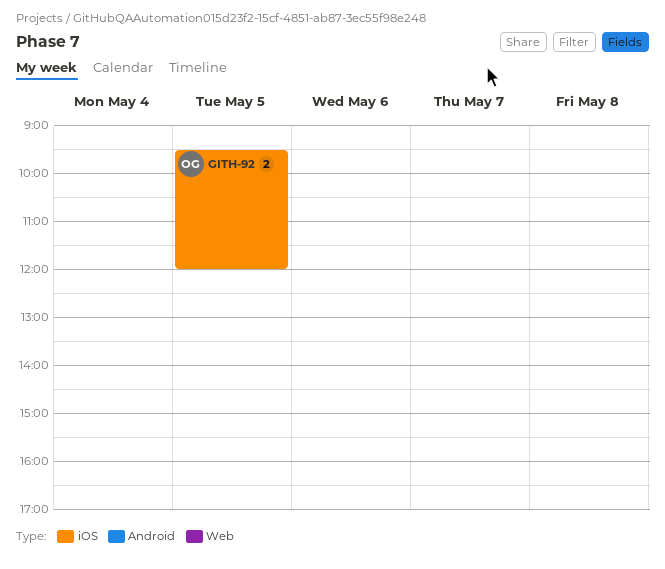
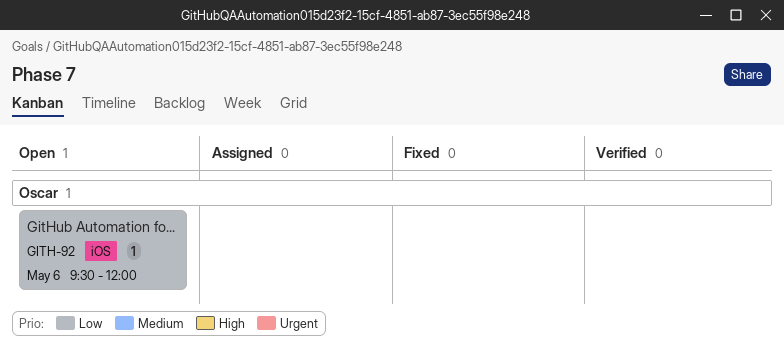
GITH-92, estimate: 2 -> 1
GITH-92, day: May 5 -> May 6

